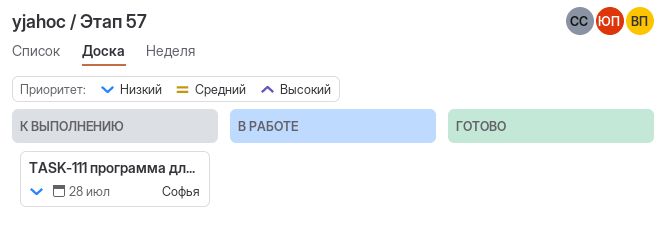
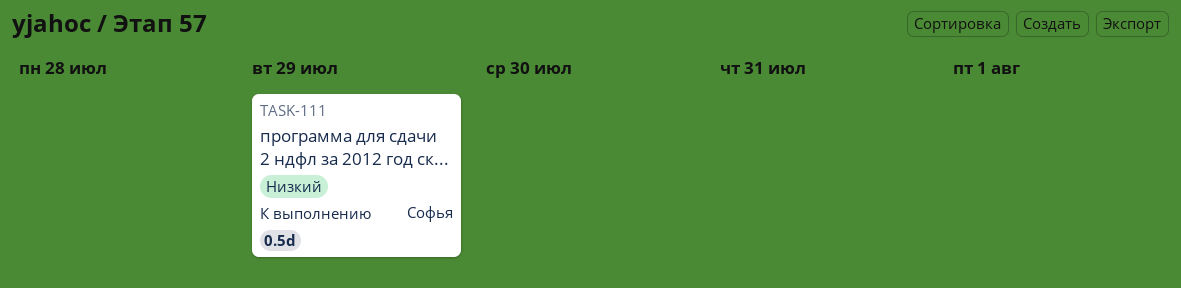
TASK-111, due: Jul 28 -> Jul 29

